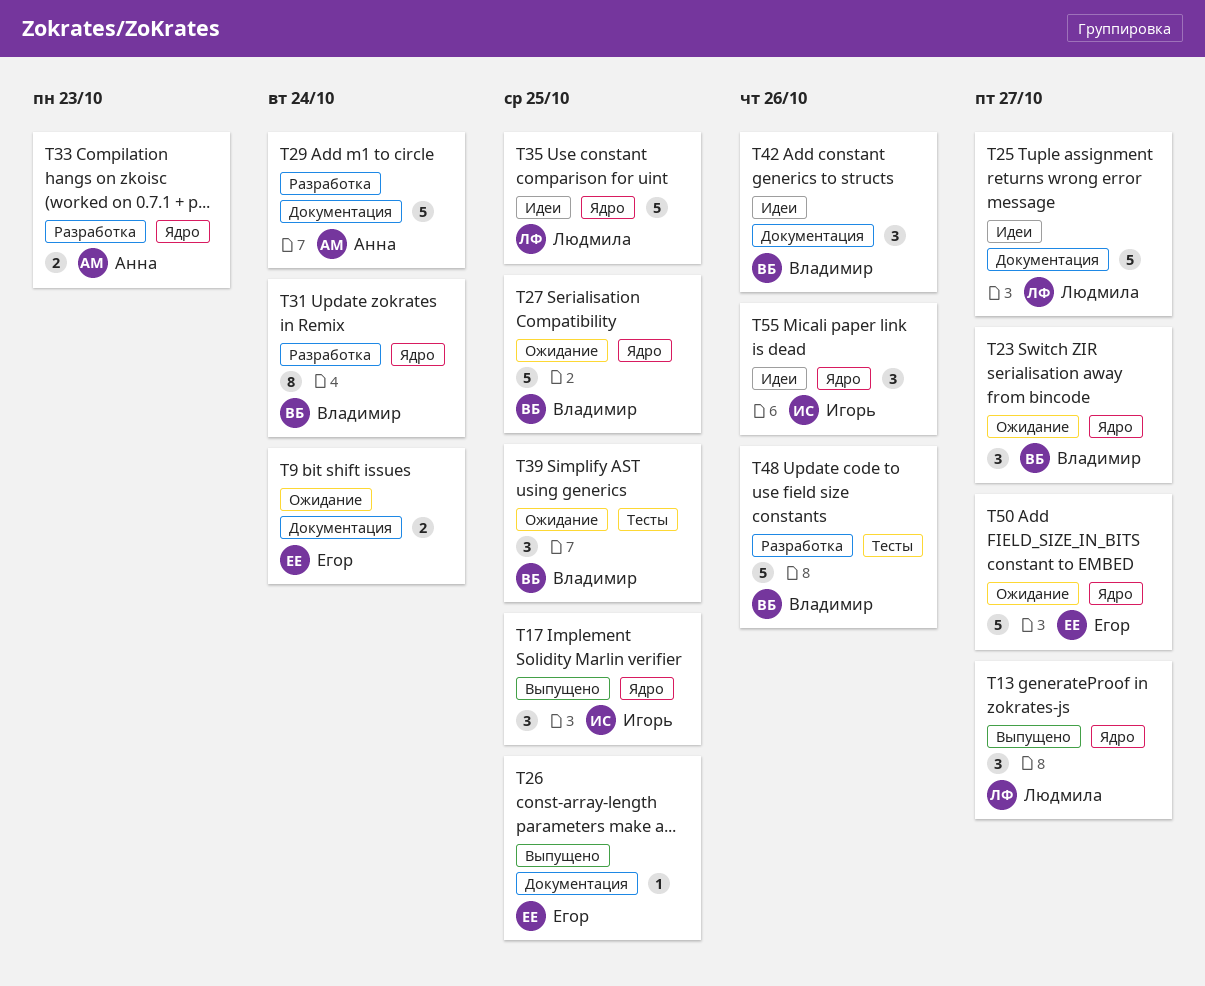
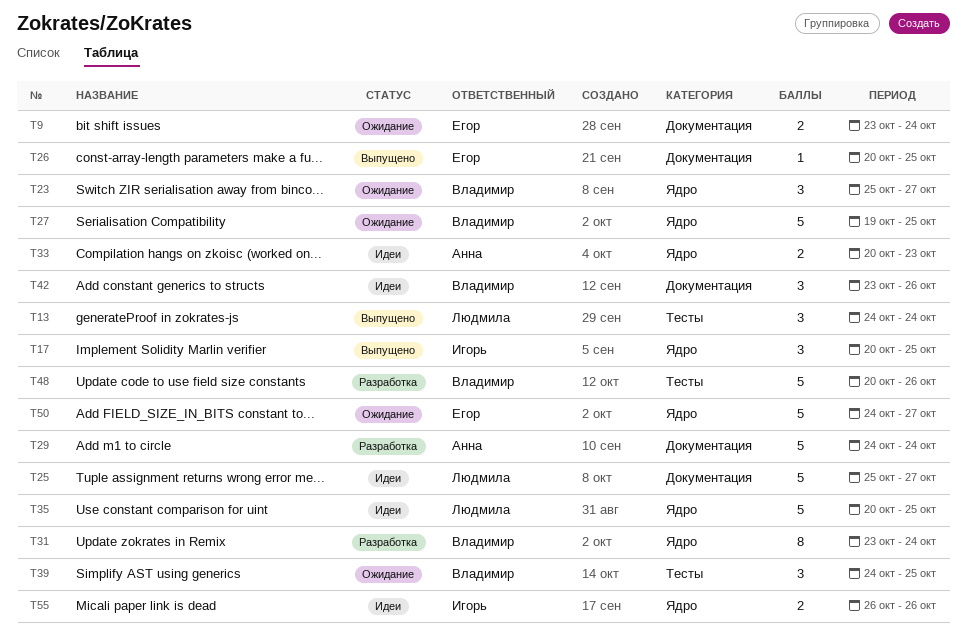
T13, label: Ядро -> Тесты
T13, due: Oct 27 -> Oct 24
T33, status: Разработка -> Идеи
T55, estimate: 3 -> 2

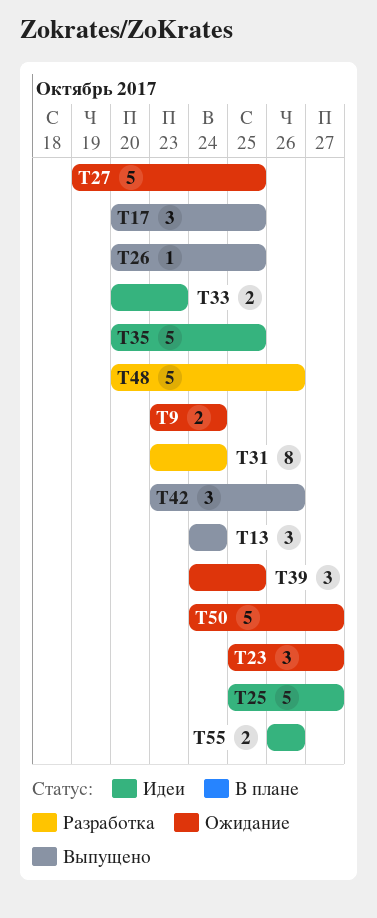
T29: present -> none
T42, status: Идеи -> Выпущено

